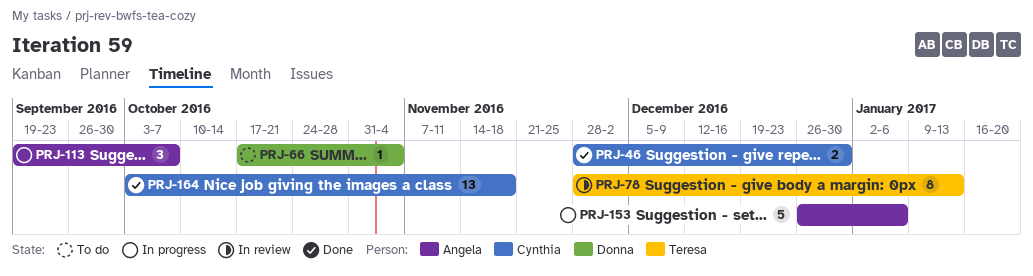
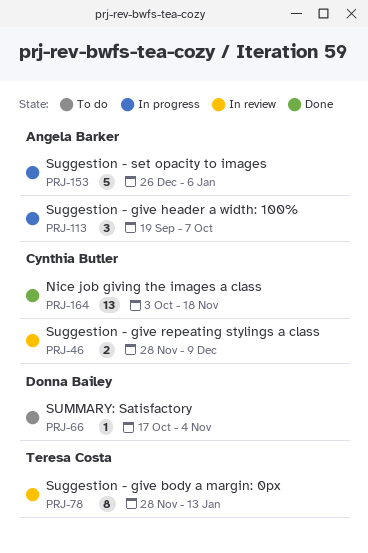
PRJ-46, status: Done -> In review
PRJ-46, due: Dec 30 -> Dec 9

